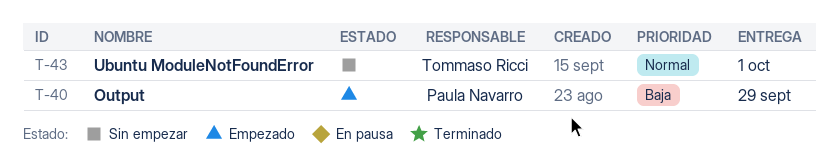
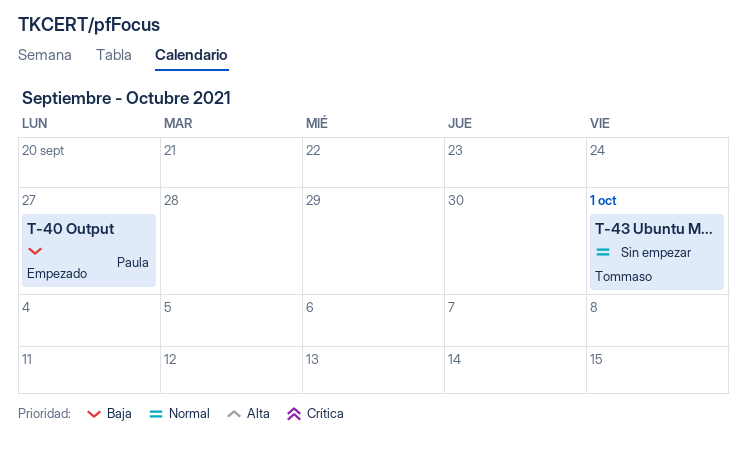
T-40, due: Sep 29 -> Sep 27

